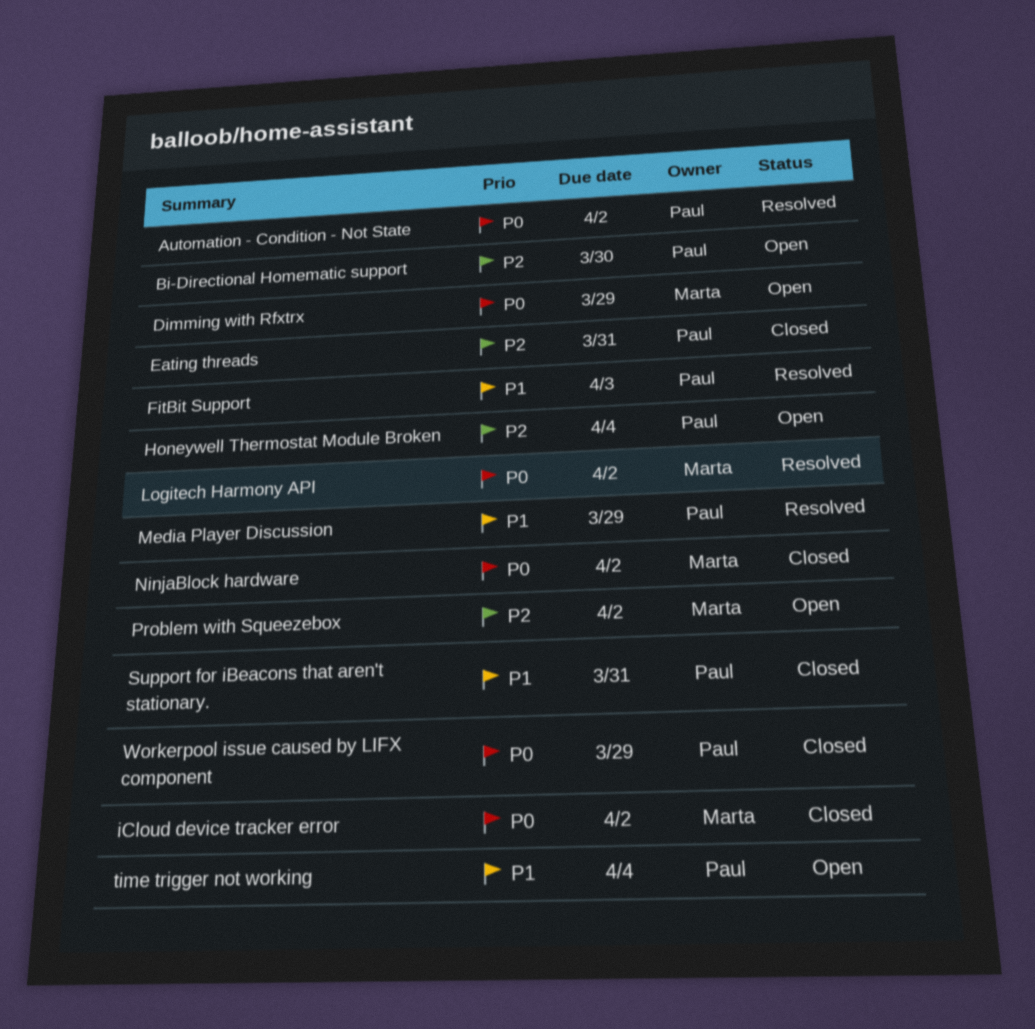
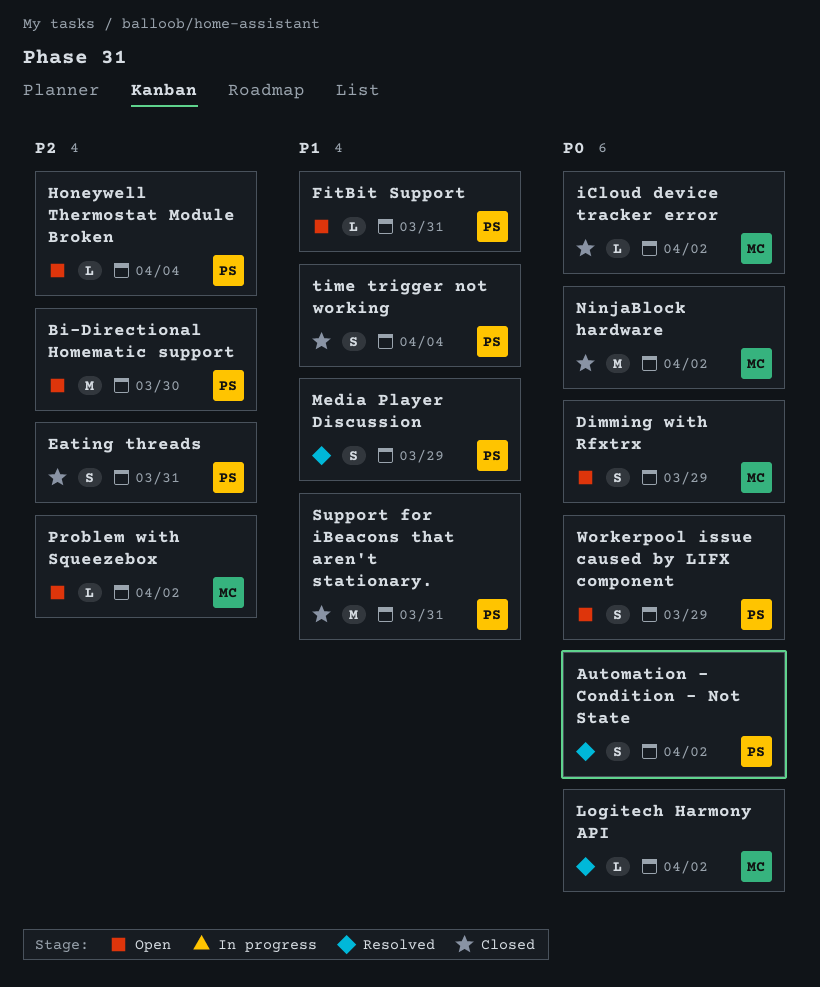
FitBit Support, status: Resolved -> Open
FitBit Support, due: Apr 3 -> Mar 31
time trigger not working, status: Open -> Closed
Workerpool issue caused by LIFX component, status: Closed -> Open

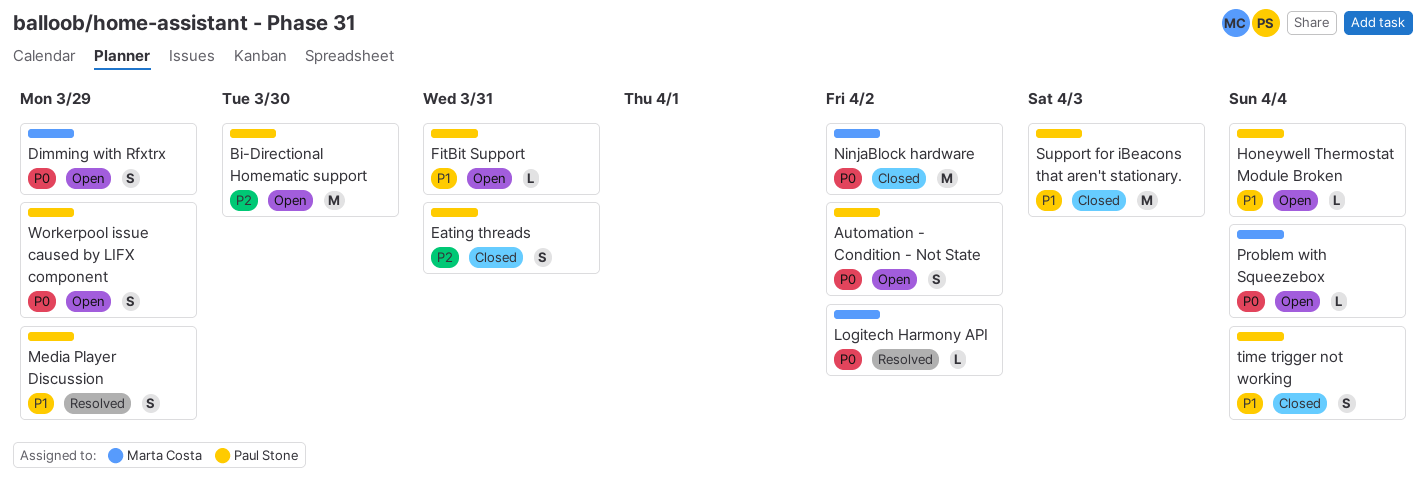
Automation - Condition - Not State, status: Resolved -> Open
Honeywell Thermostat Module Broken, priority: P2 -> P1
iCloud device tracker error: present -> none
Problem with Squeezebox, priority: P2 -> P0
Problem with Squeezebox, due: Apr 2 -> Apr 4
Support for iBeacons that aren't stationary., due: Mar 31 -> Apr 3

